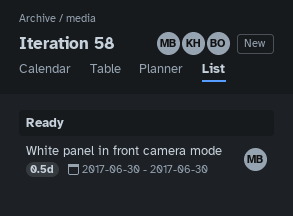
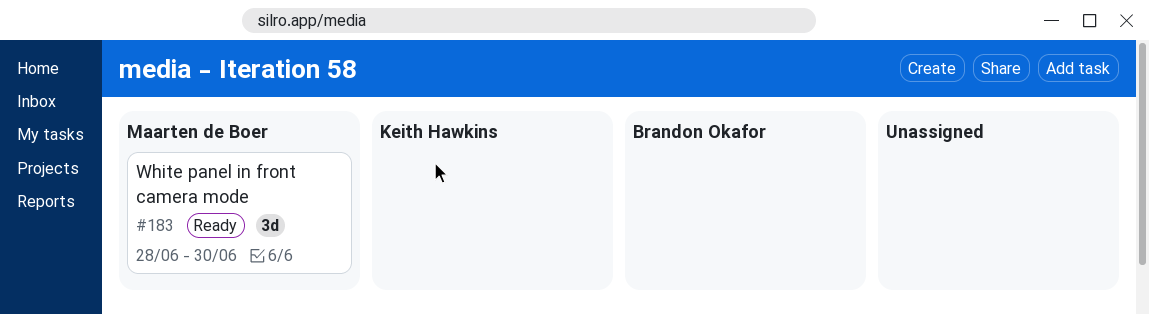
White panel in front camera mode, estimate: 0.5d -> 3d
White panel in front camera mode, start: Jun 30 -> Jun 28

